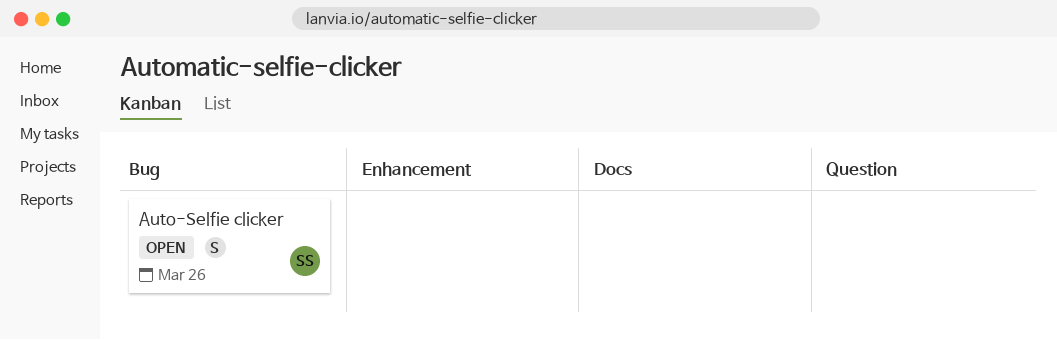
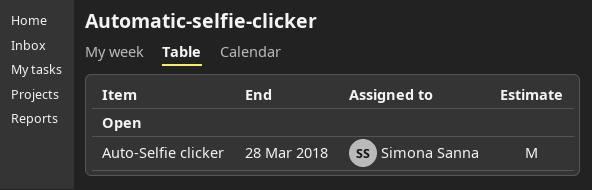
Auto-Selfie clicker, estimate: S -> M
Auto-Selfie clicker, due: Mar 26 -> Mar 28

